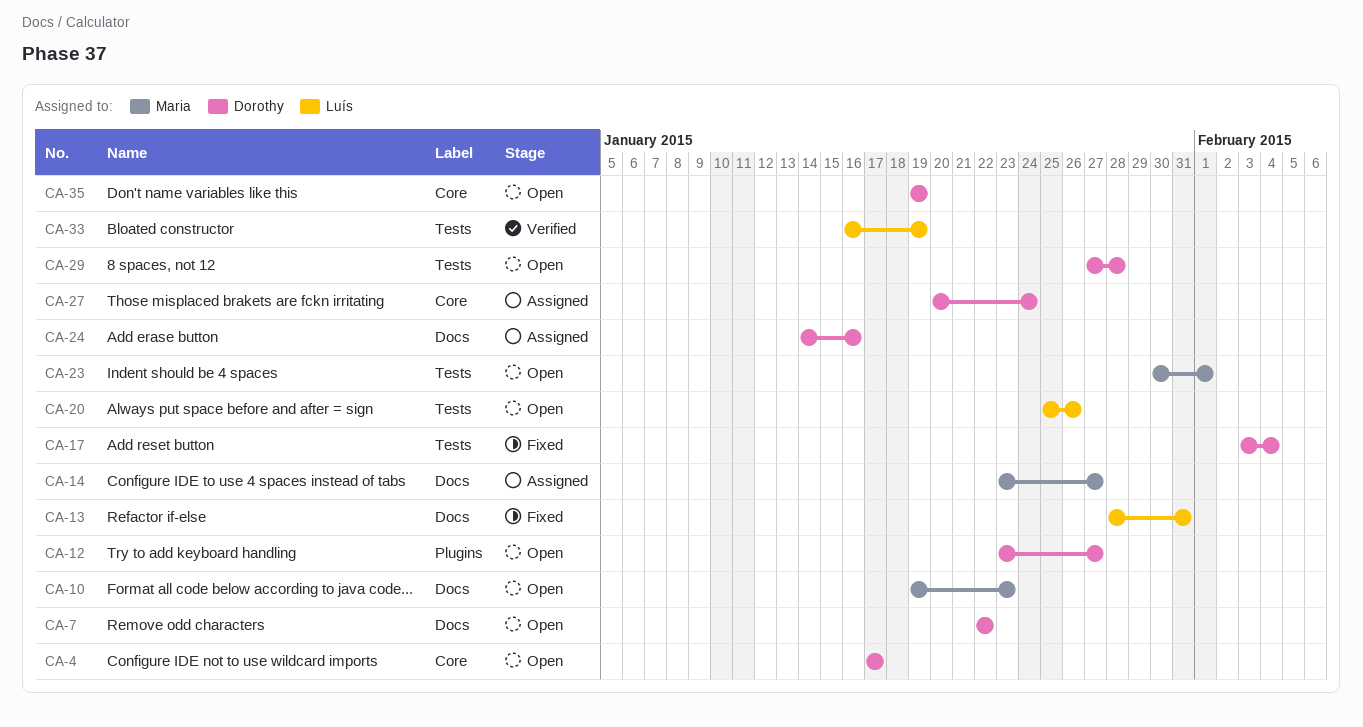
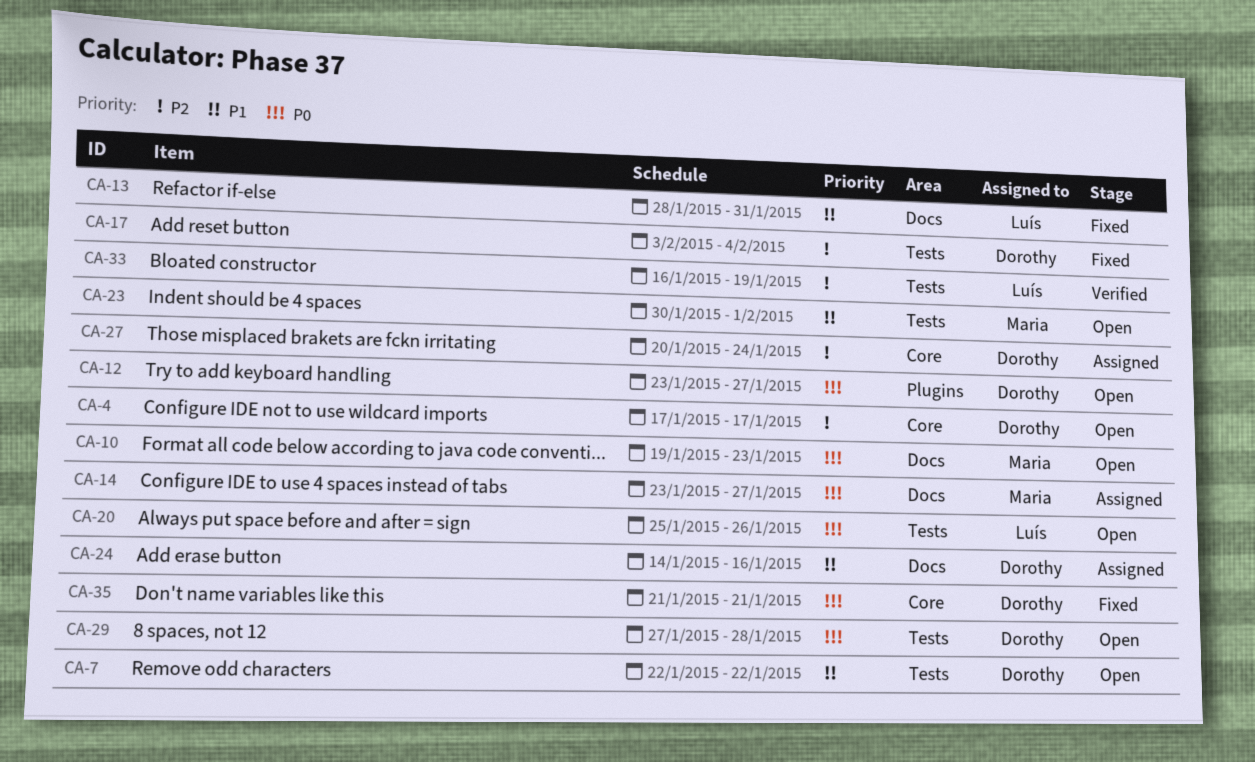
CA-7, label: Docs -> Tests
CA-35, status: Open -> Fixed
CA-35, start: Jan 19 -> Jan 21
CA-35, due: Jan 19 -> Jan 21

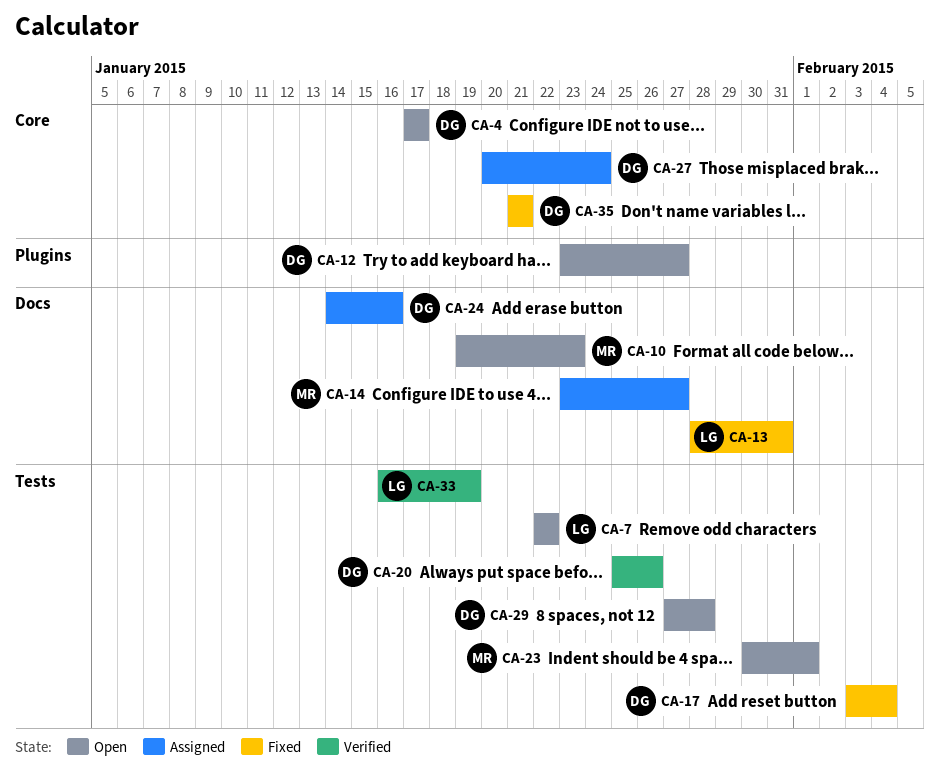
CA-7, owner: Dorothy -> Luís
CA-20, status: Open -> Verified
CA-20, owner: Luís -> Dorothy

